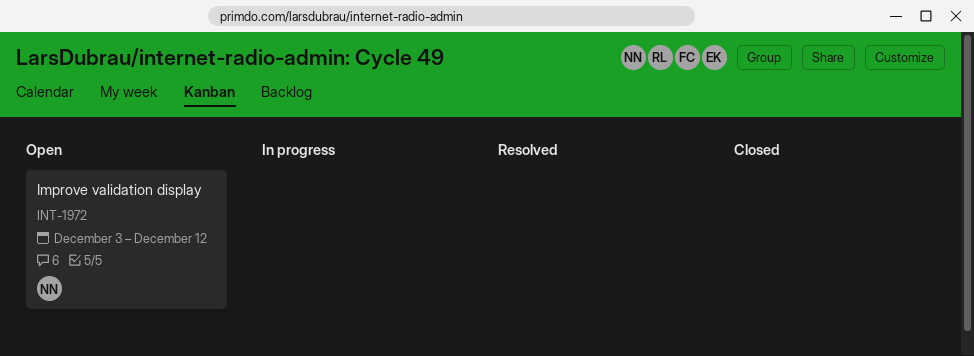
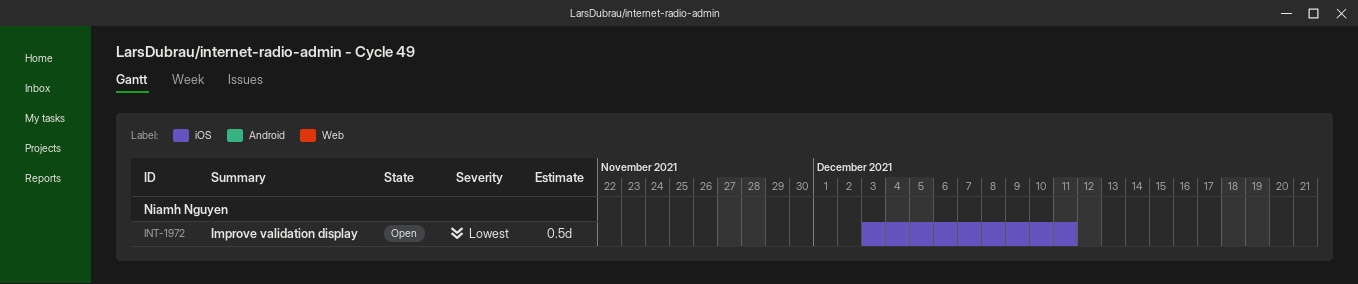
INT-1972, due: Dec 12 -> Dec 11

